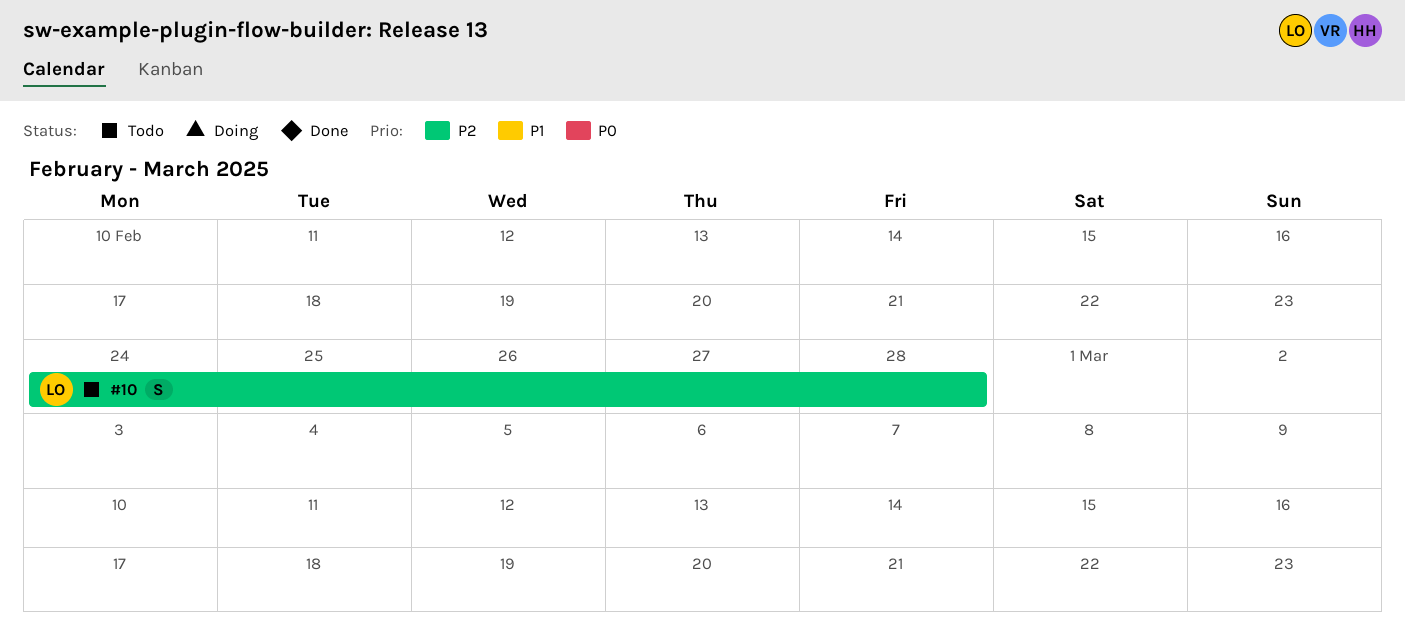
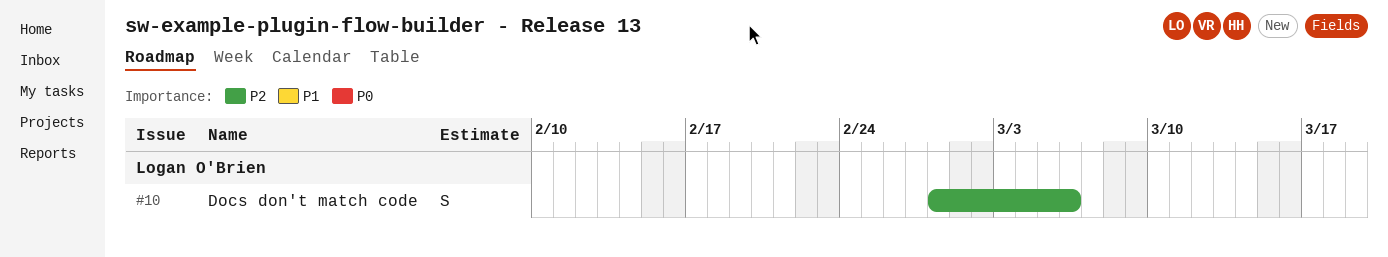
#10, start: Feb 24 -> Feb 28
#10, due: Feb 28 -> Mar 6

